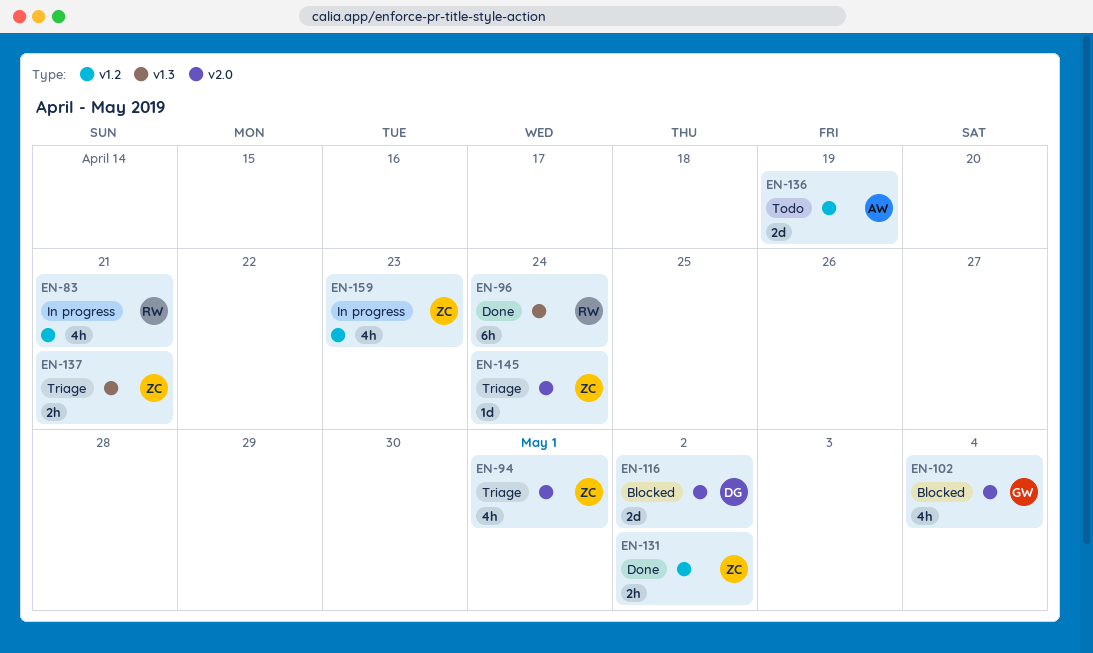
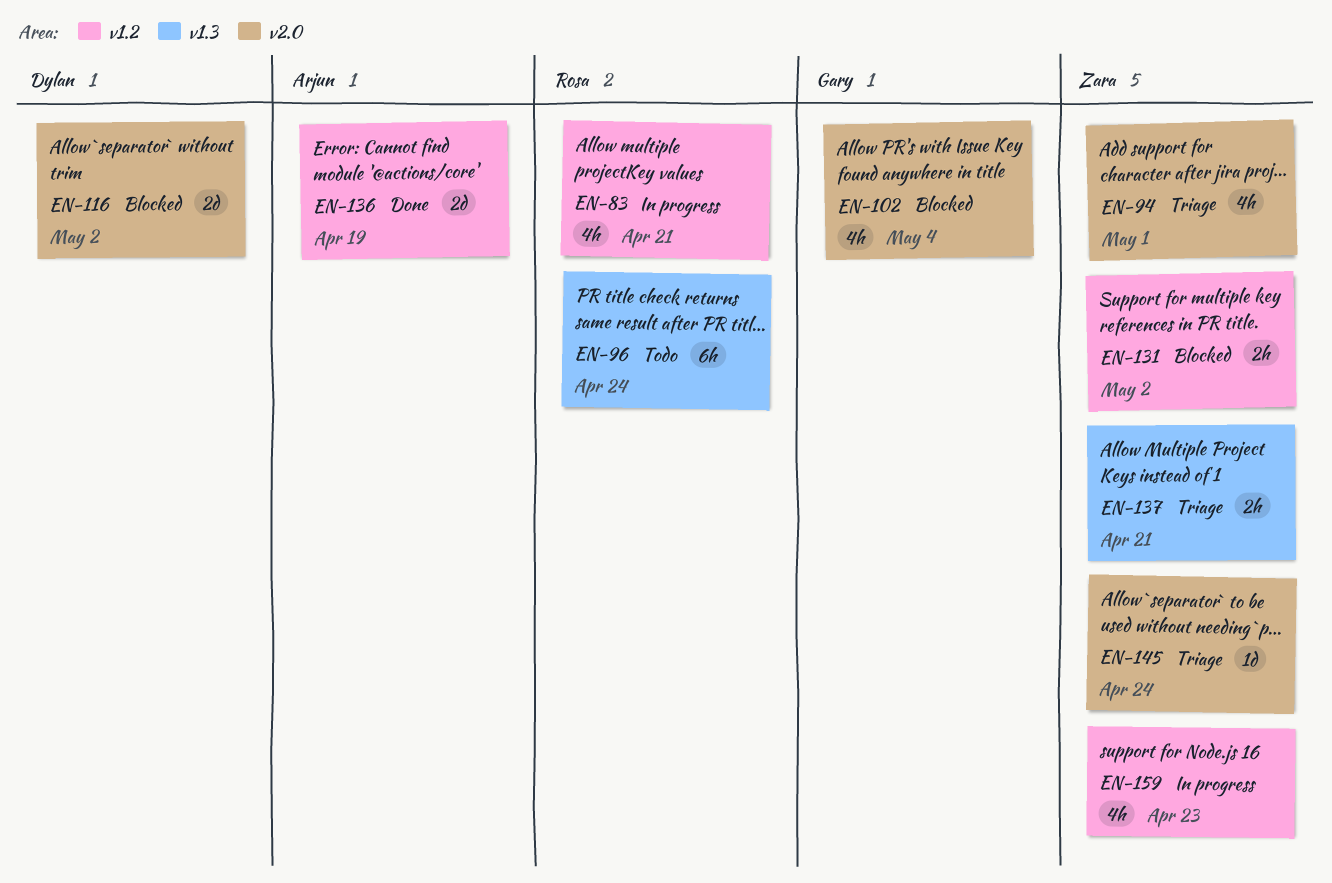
EN-96, status: Done -> Todo
EN-131, status: Done -> Blocked
EN-136, status: Todo -> Done

